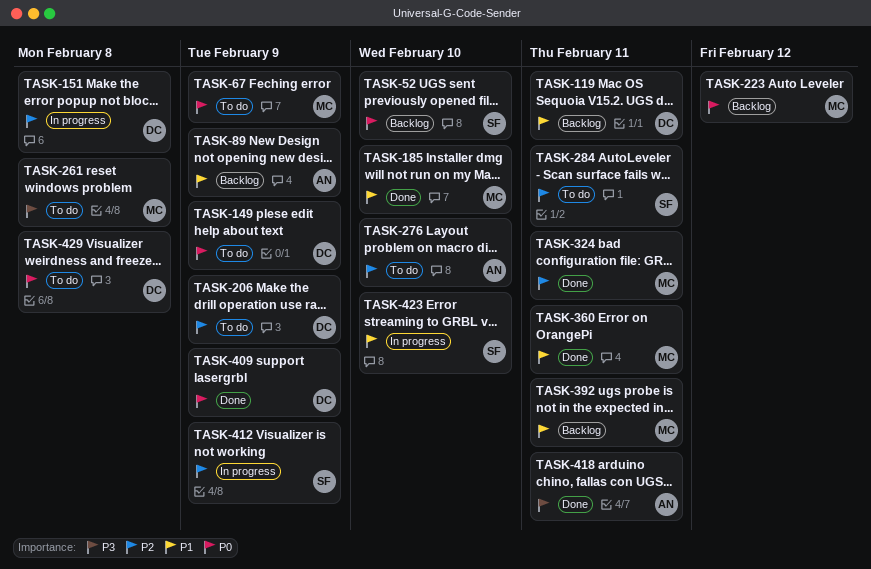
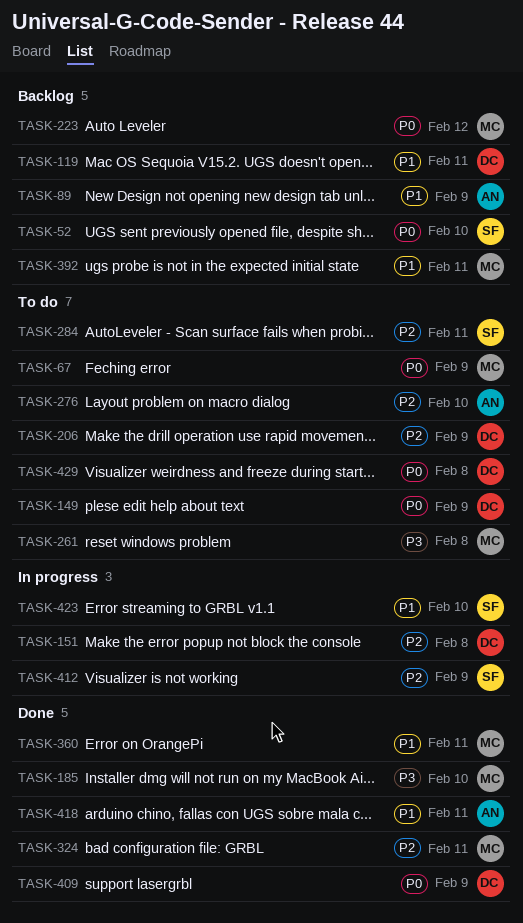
TASK-185, priority: P1 -> P3
TASK-418, priority: P3 -> P1

